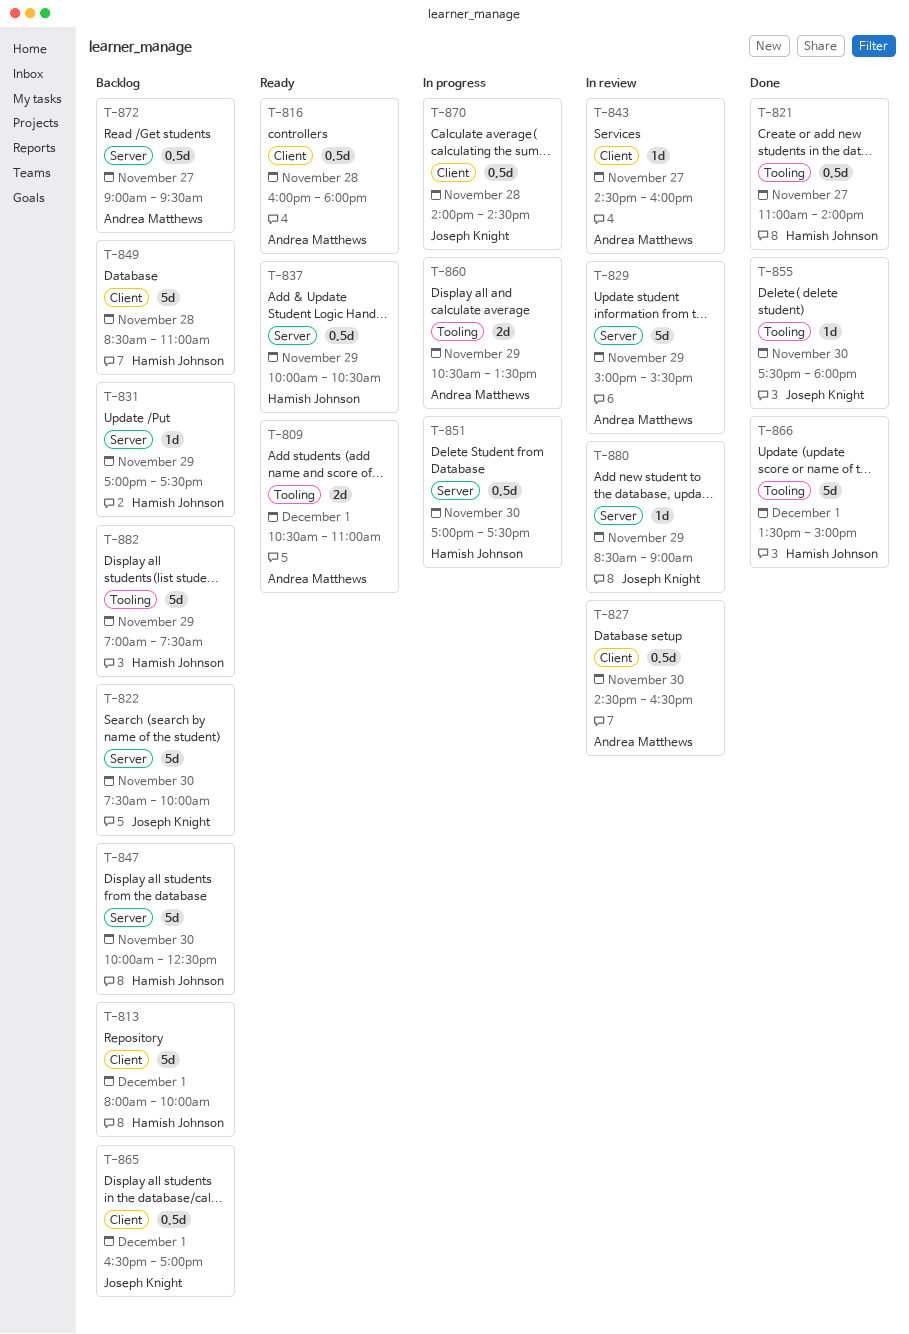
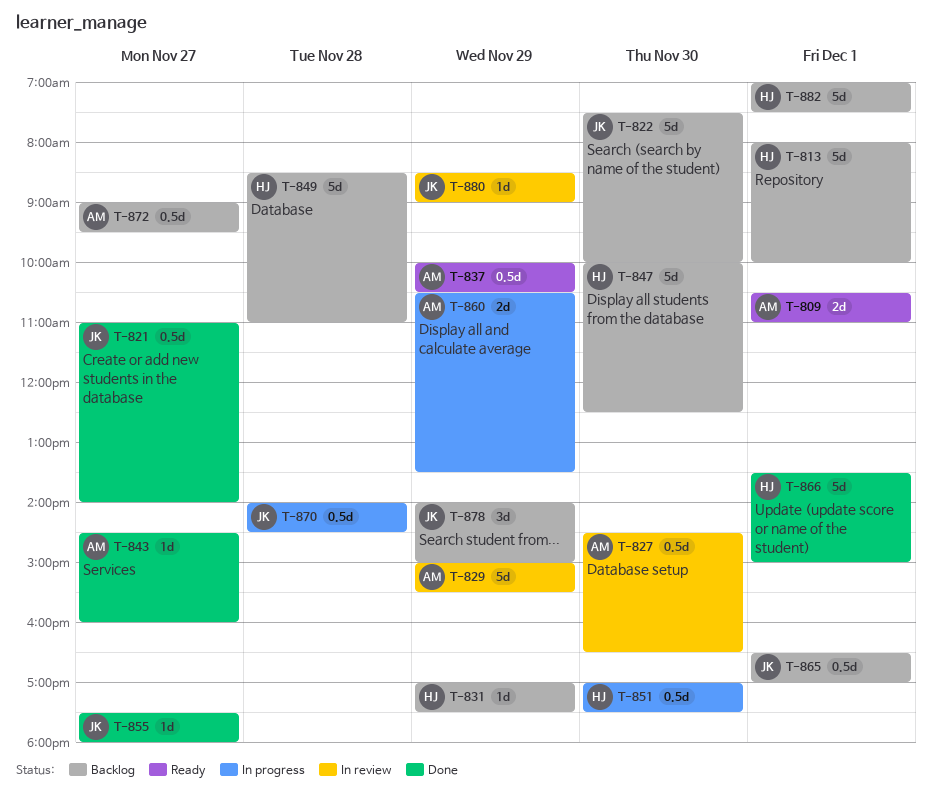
T-816: present -> none
T-821, owner: Hamish Johnson -> Joseph Knight
T-837, owner: Hamish Johnson -> Andrea Matthews
T-843, status: In review -> Done
T-855, day: Nov 30 -> Nov 27
T-878: none -> present
T-882, day: Nov 29 -> Dec 1

